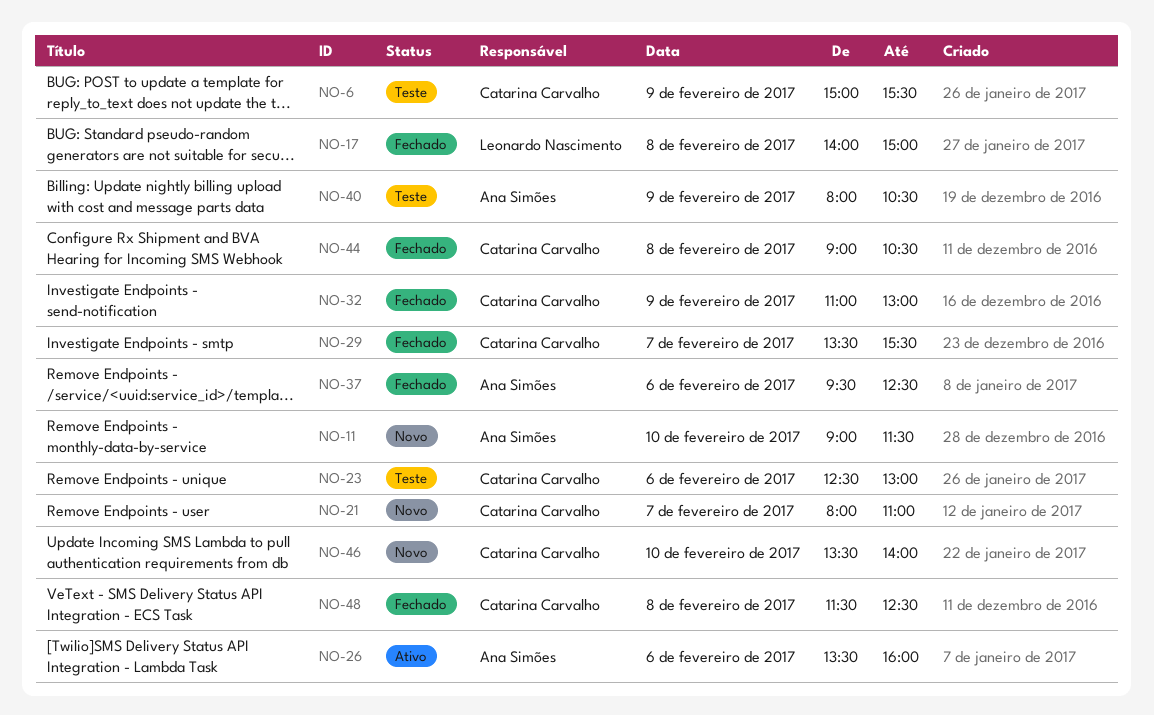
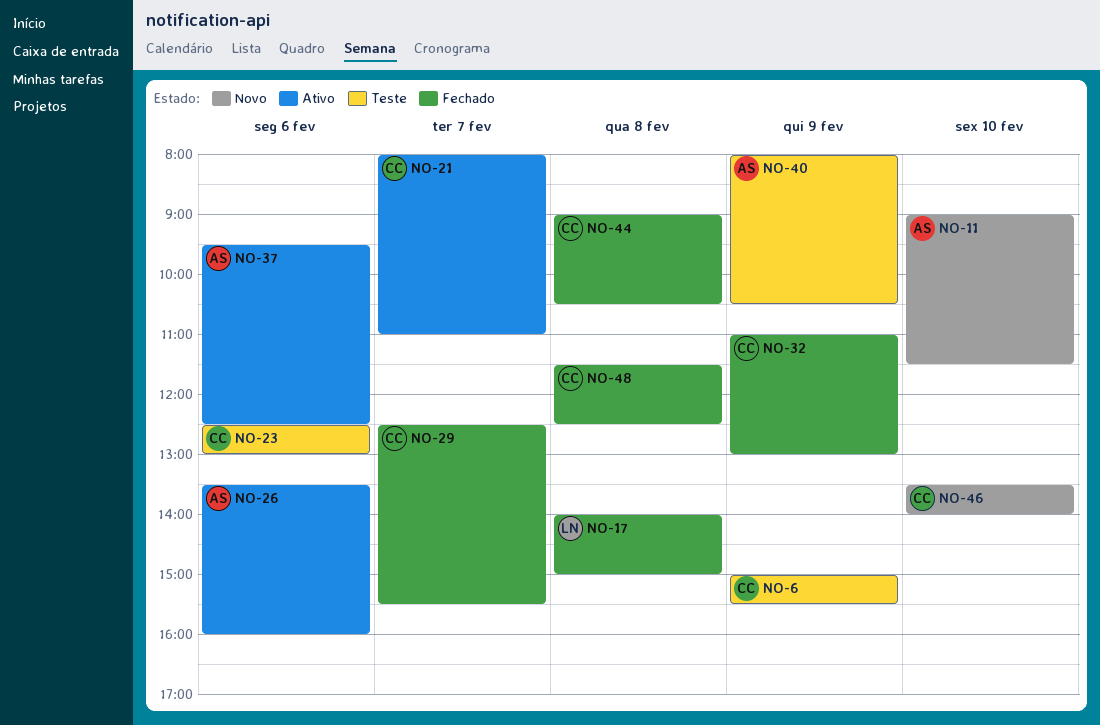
NO-21, status: Novo -> Ativo
NO-29, begins: 13:30 -> 12:30
NO-37, status: Fechado -> Ativo

